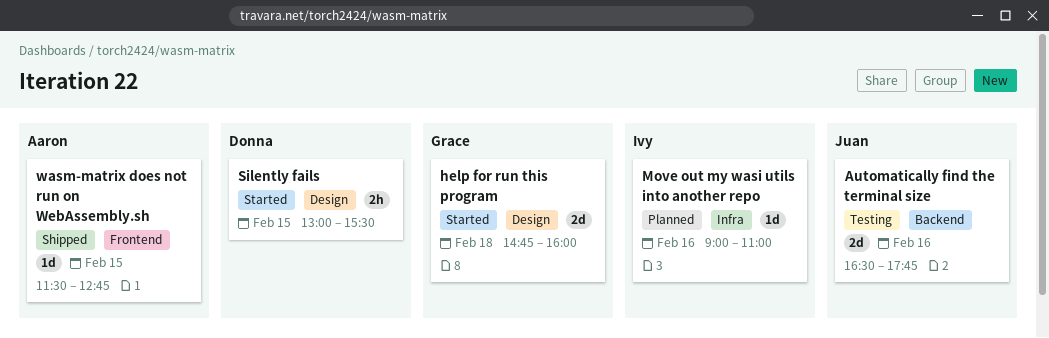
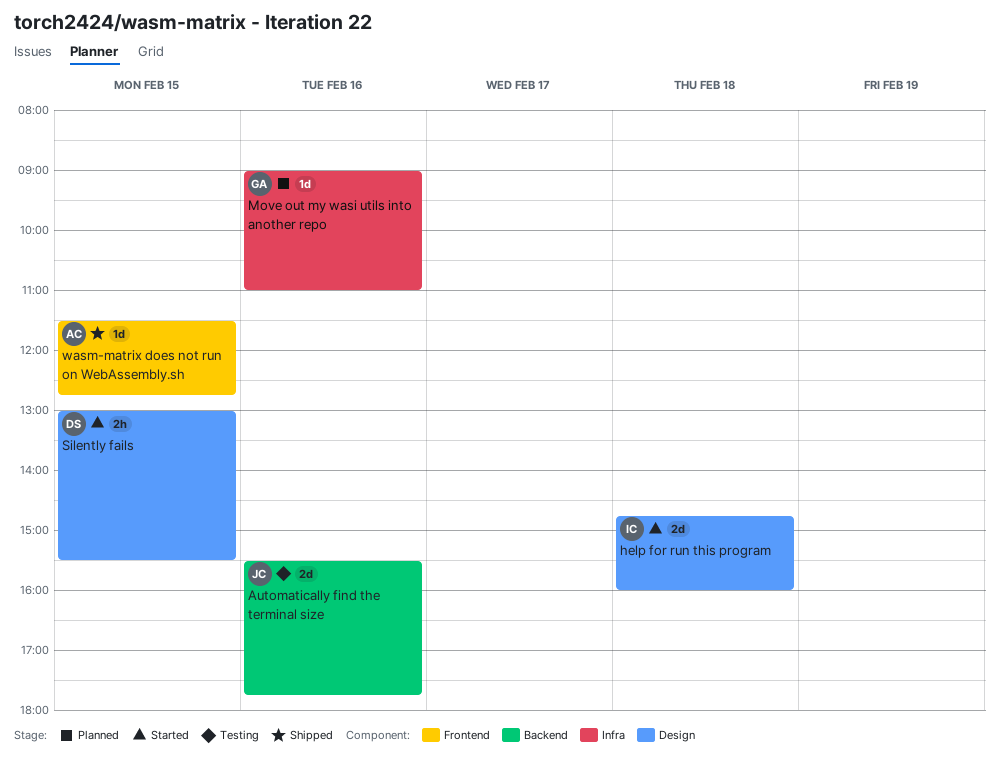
Automatically find the terminal size, begins: 16:30 -> 15:30
help for run this program, owner: Grace -> Ivy
Move out my wasi utils into another repo, owner: Ivy -> Grace

